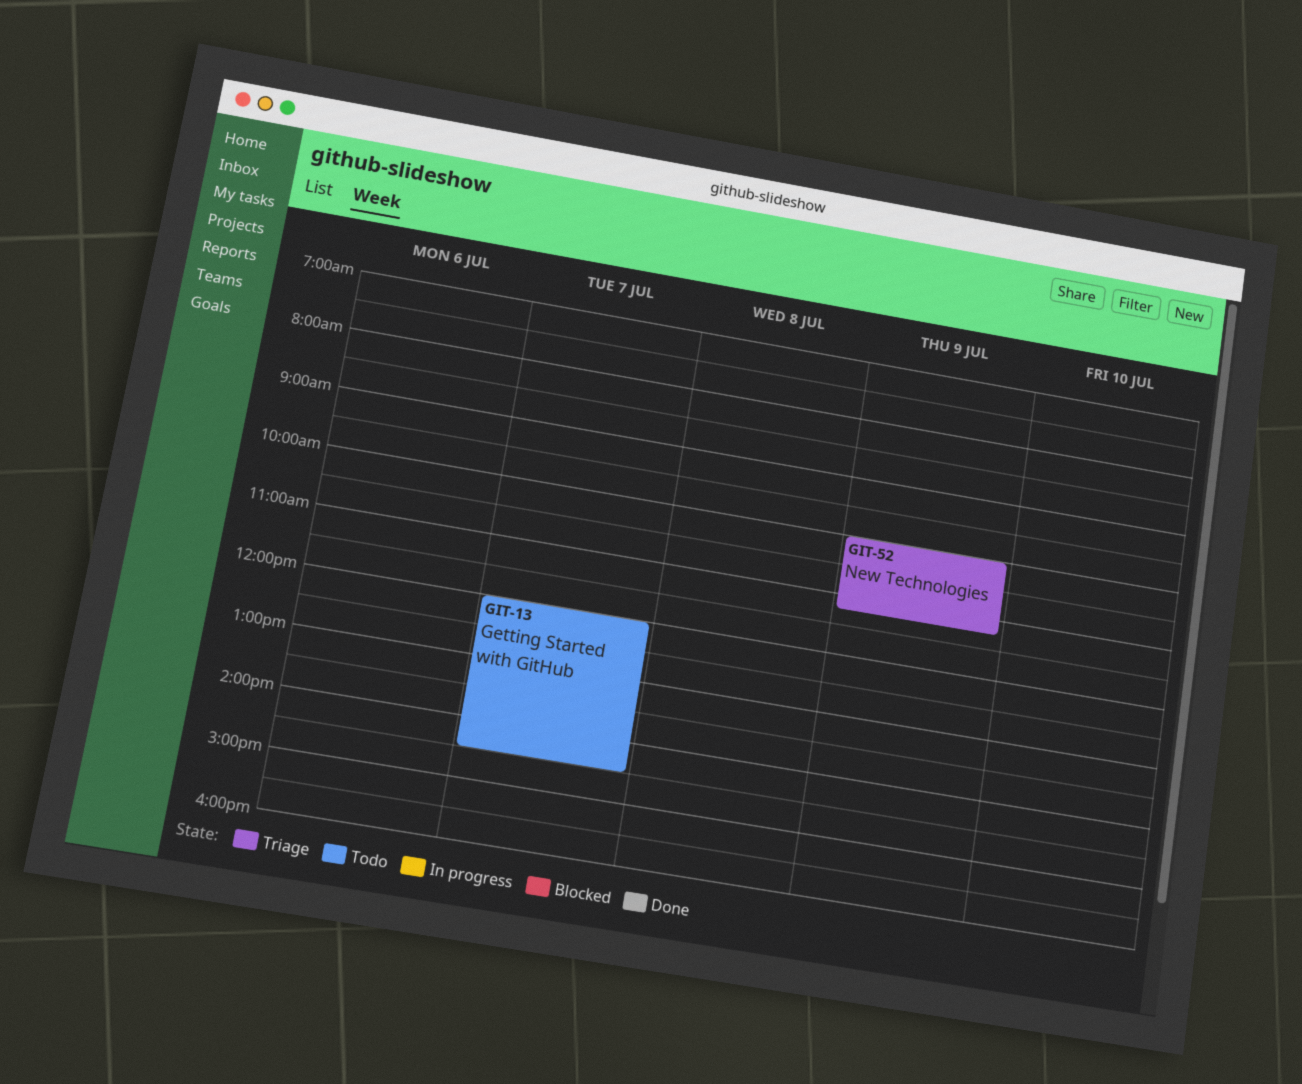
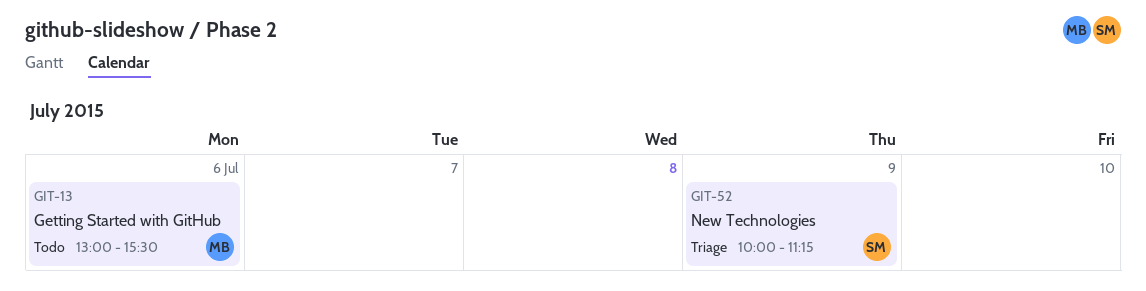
GIT-13, day: Jul 7 -> Jul 6
GIT-13, begins: 12:00 -> 13:00
GIT-13, ends: 14:30 -> 15:30

